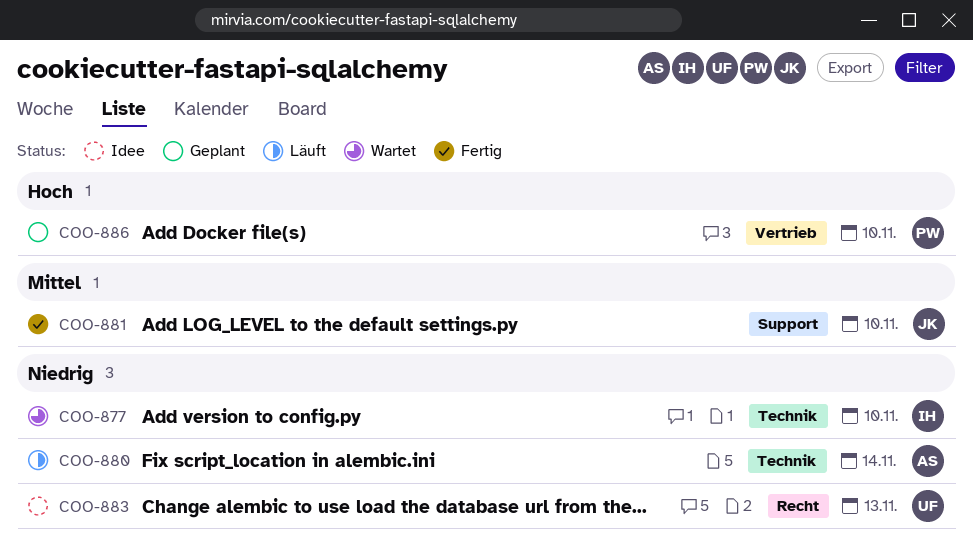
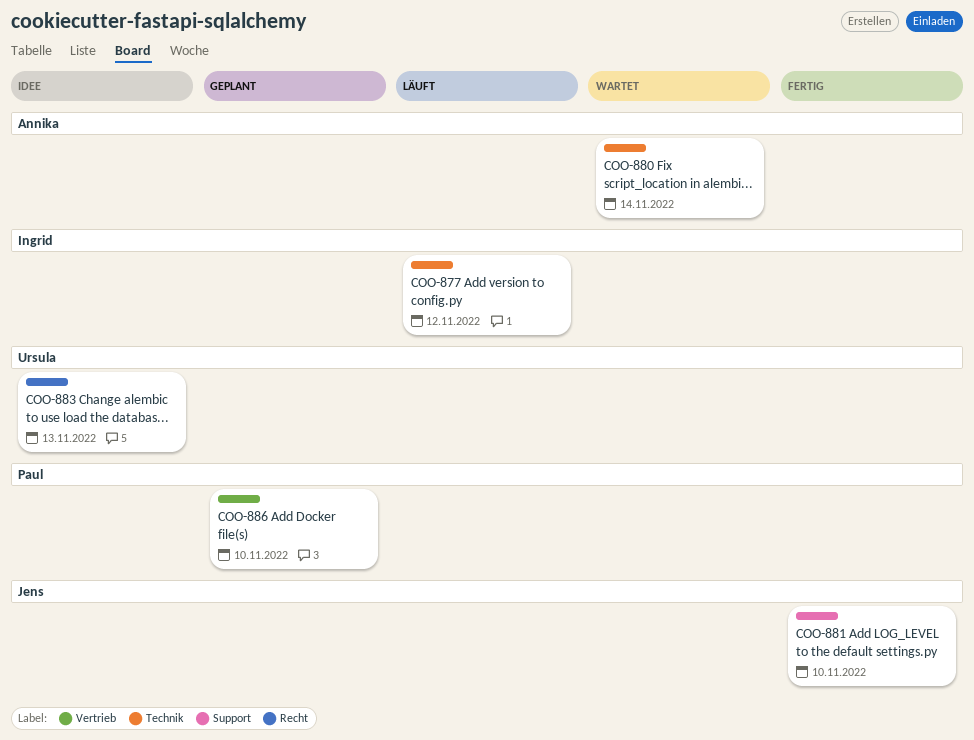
COO-877, status: Wartet -> Läuft
COO-877, due: Nov 10 -> Nov 12
COO-880, status: Läuft -> Wartet

